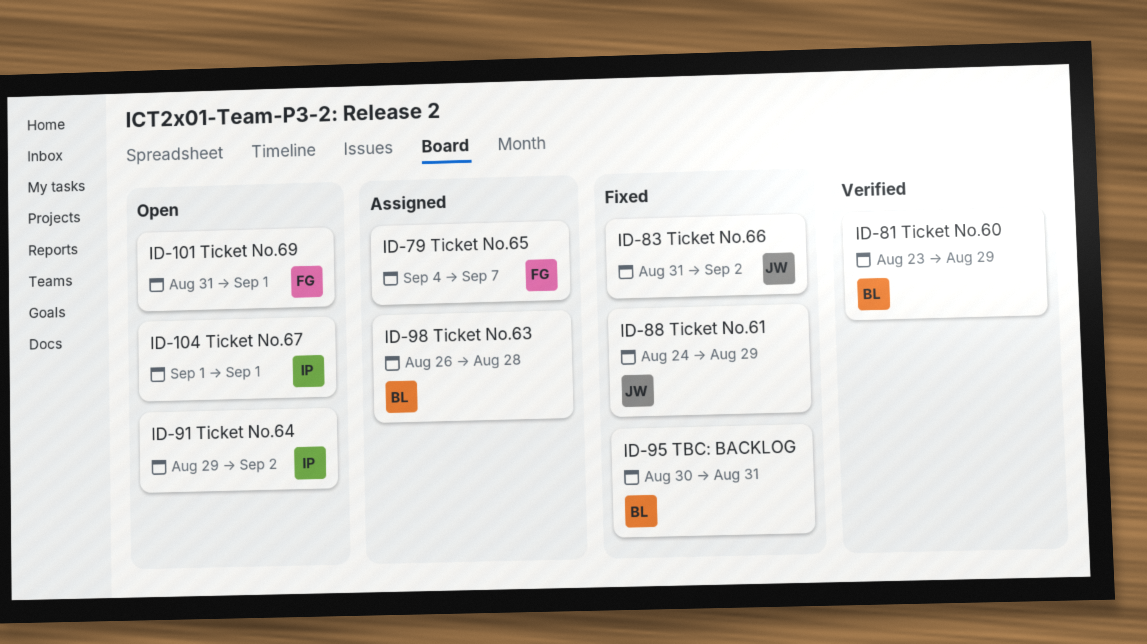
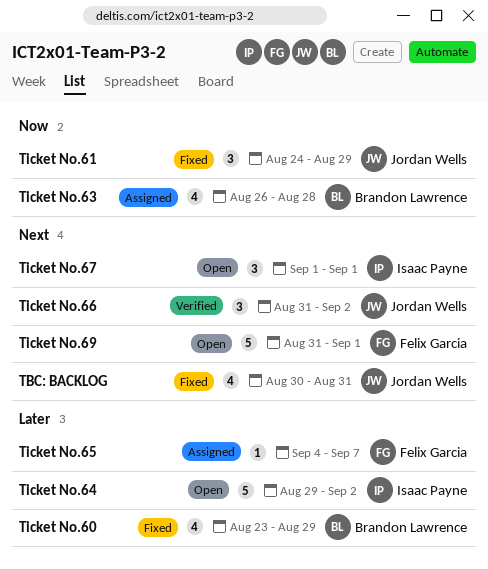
TBC: BACKLOG, owner: Brandon Lawrence -> Jordan Wells
Ticket No.60, status: Verified -> Fixed
Ticket No.66, status: Fixed -> Verified

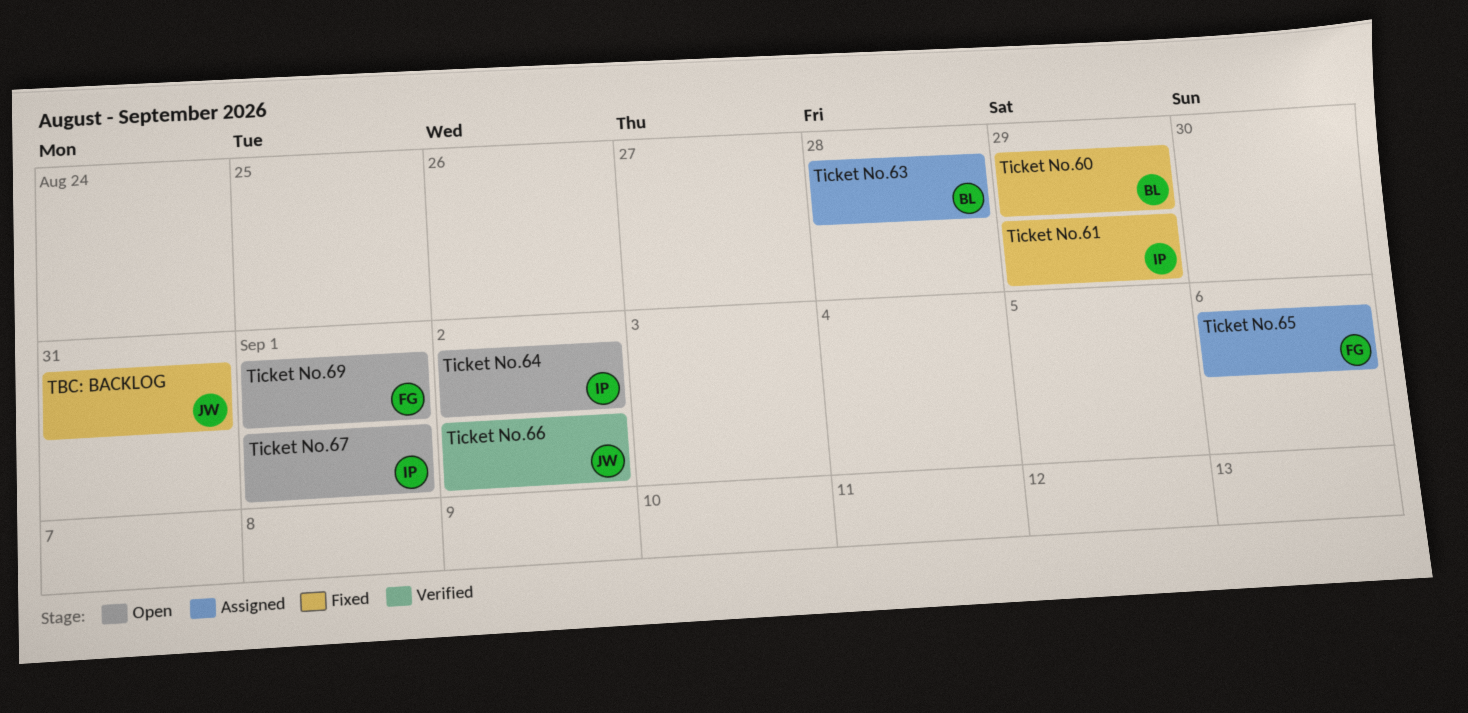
Ticket No.61, owner: Jordan Wells -> Isaac Payne
Ticket No.65, due: Sep 7 -> Sep 6

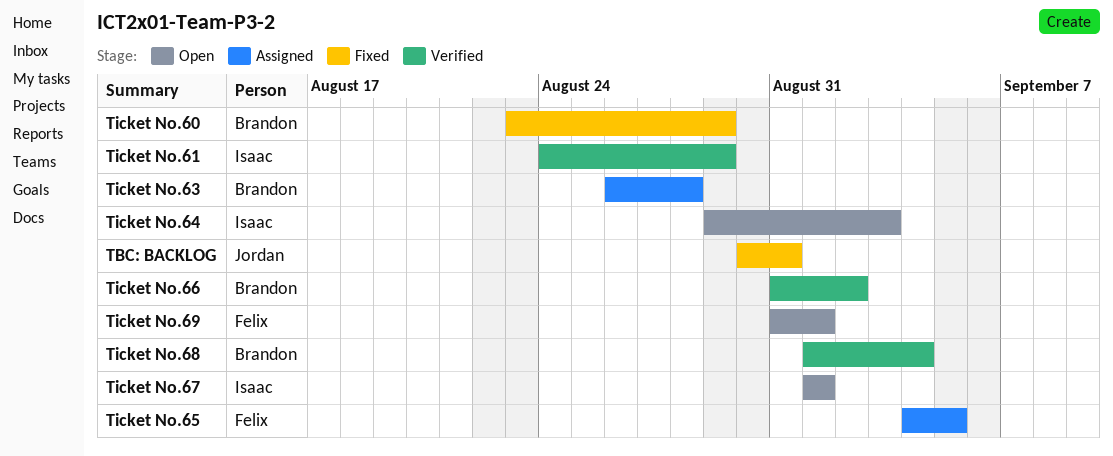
Ticket No.61, status: Fixed -> Verified
Ticket No.64, due: Sep 2 -> Sep 3
Ticket No.65, due: Sep 6 -> Sep 5
Ticket No.66, owner: Jordan -> Brandon
Ticket No.68: none -> present

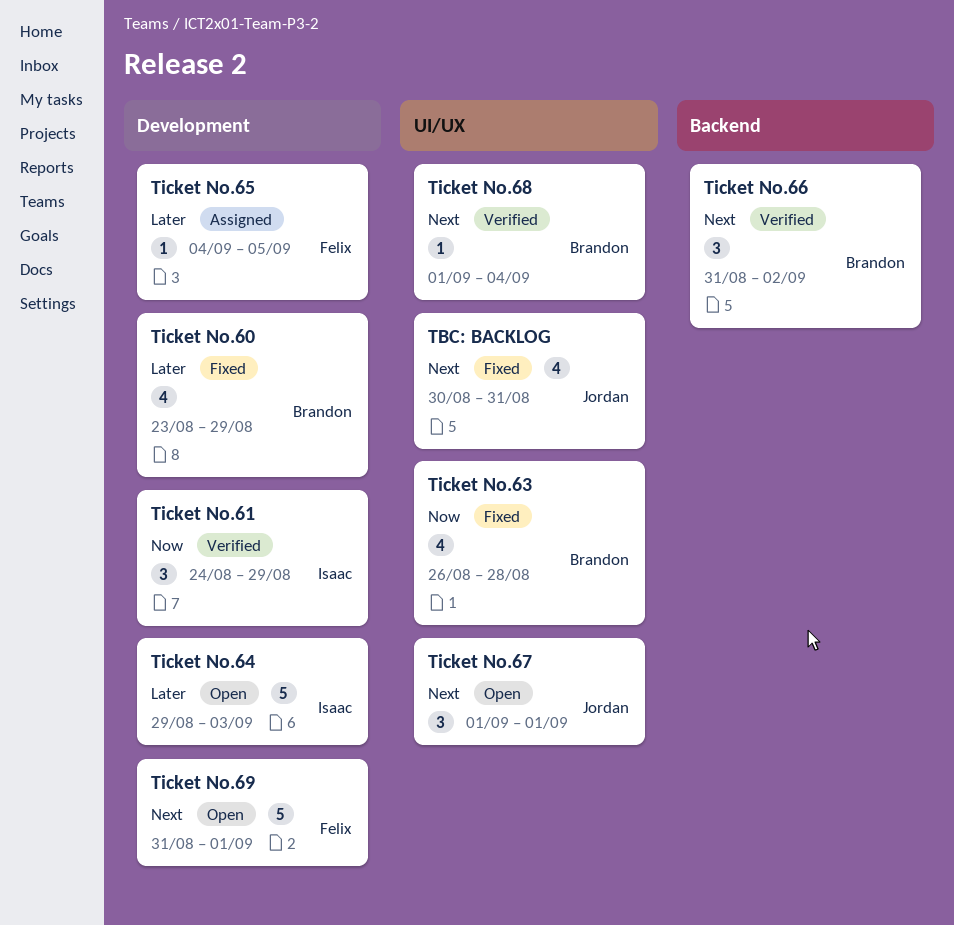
Ticket No.63, status: Assigned -> Fixed
Ticket No.67, owner: Isaac -> Jordan

